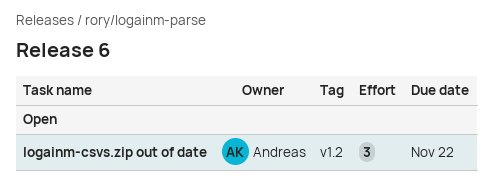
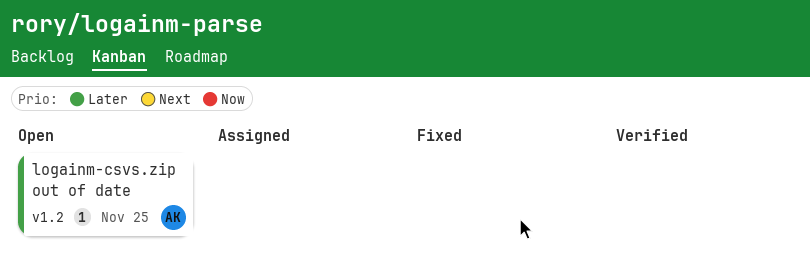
logainm-csvs.zip out of date, estimate: 3 -> 1
logainm-csvs.zip out of date, due: Nov 22 -> Nov 25

